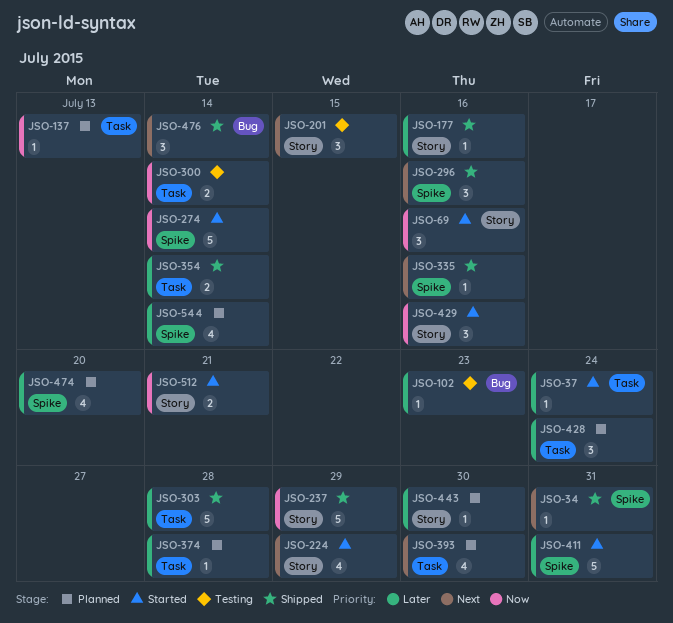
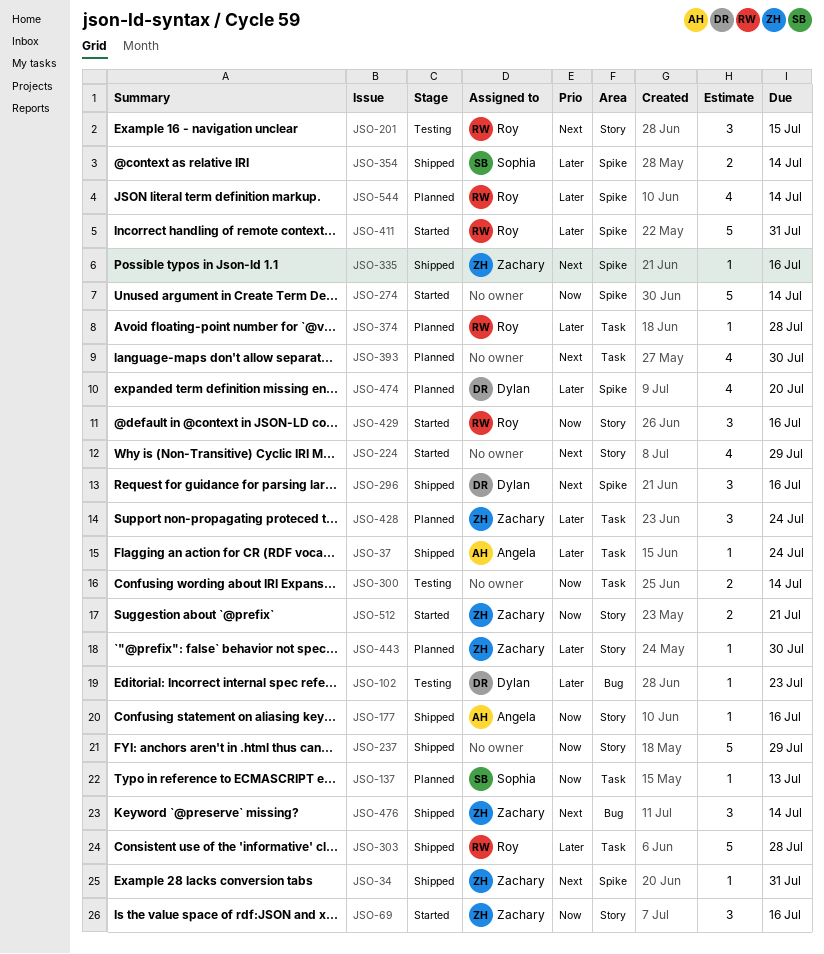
JSO-37, status: Started -> Shipped
JSO-177, priority: Later -> Now
JSO-354, label: Task -> Spike

